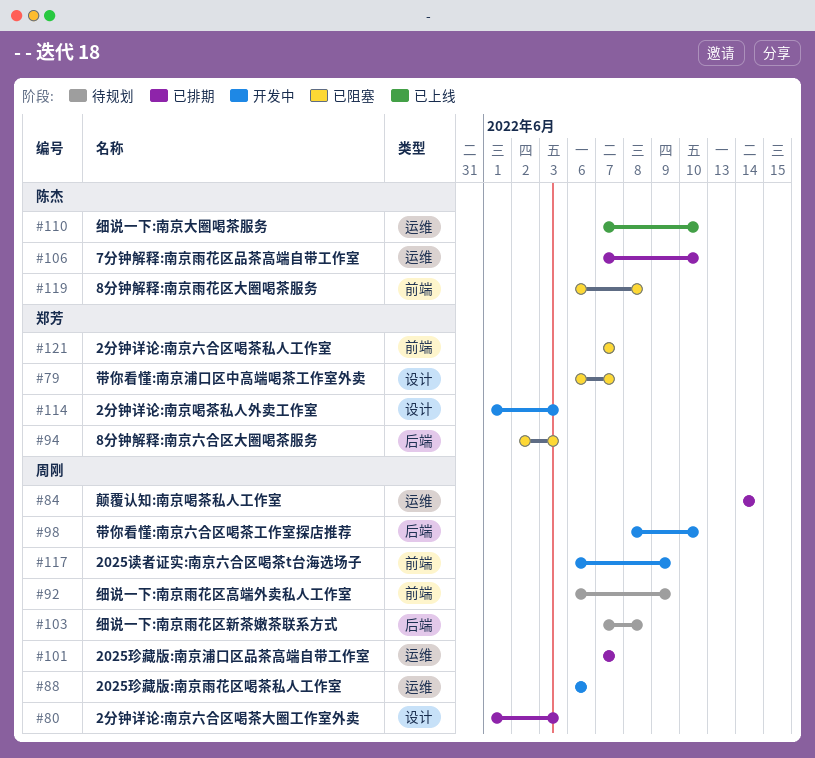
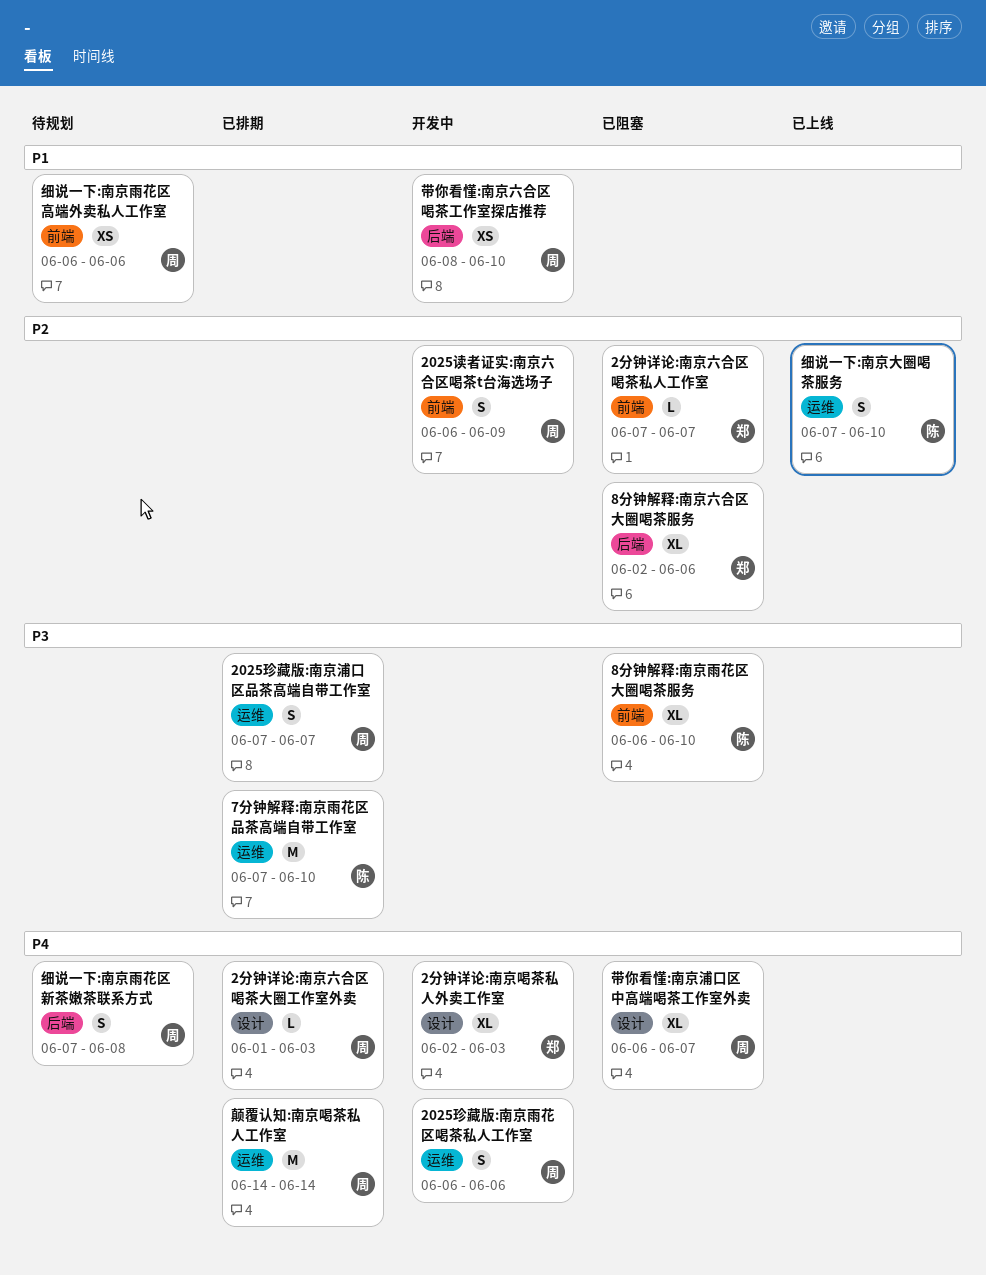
2分钟详论:南京喝茶私人外卖工作室, start: Jun 1 -> Jun 2
8分钟解释:南京六合区大圈喝茶服务, due: Jun 3 -> Jun 6
8分钟解释:南京雨花区大圈喝茶服务, due: Jun 8 -> Jun 10
带你看懂:南京浦口区中高端喝茶工作室外卖, owner: 郑芳 -> 周刚
细说一下:南京雨花区高端外卖私人工作室, due: Jun 9 -> Jun 6

